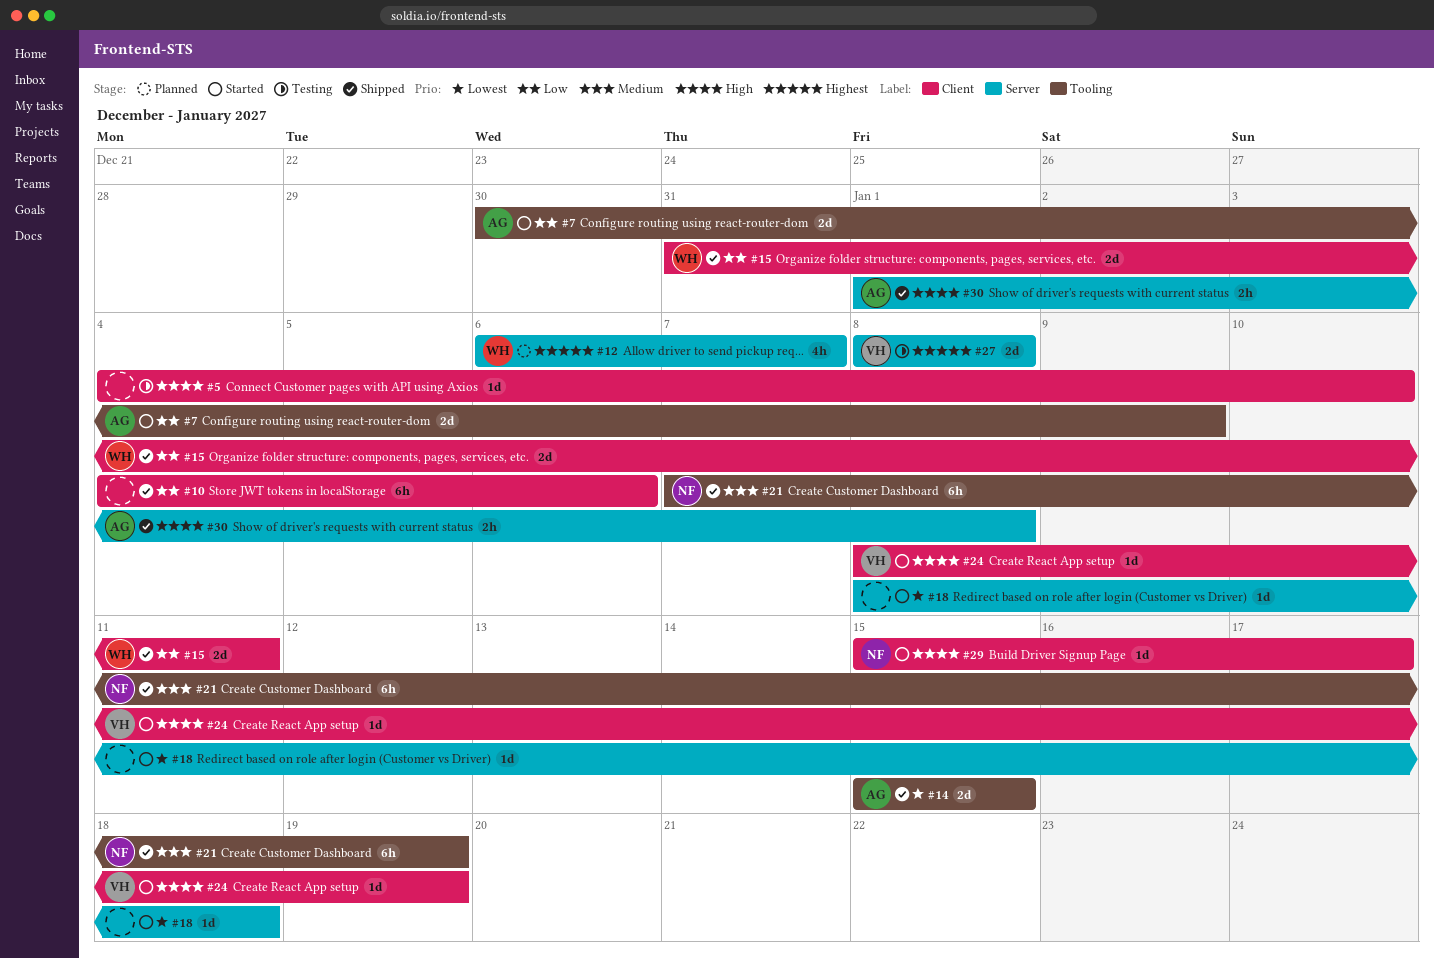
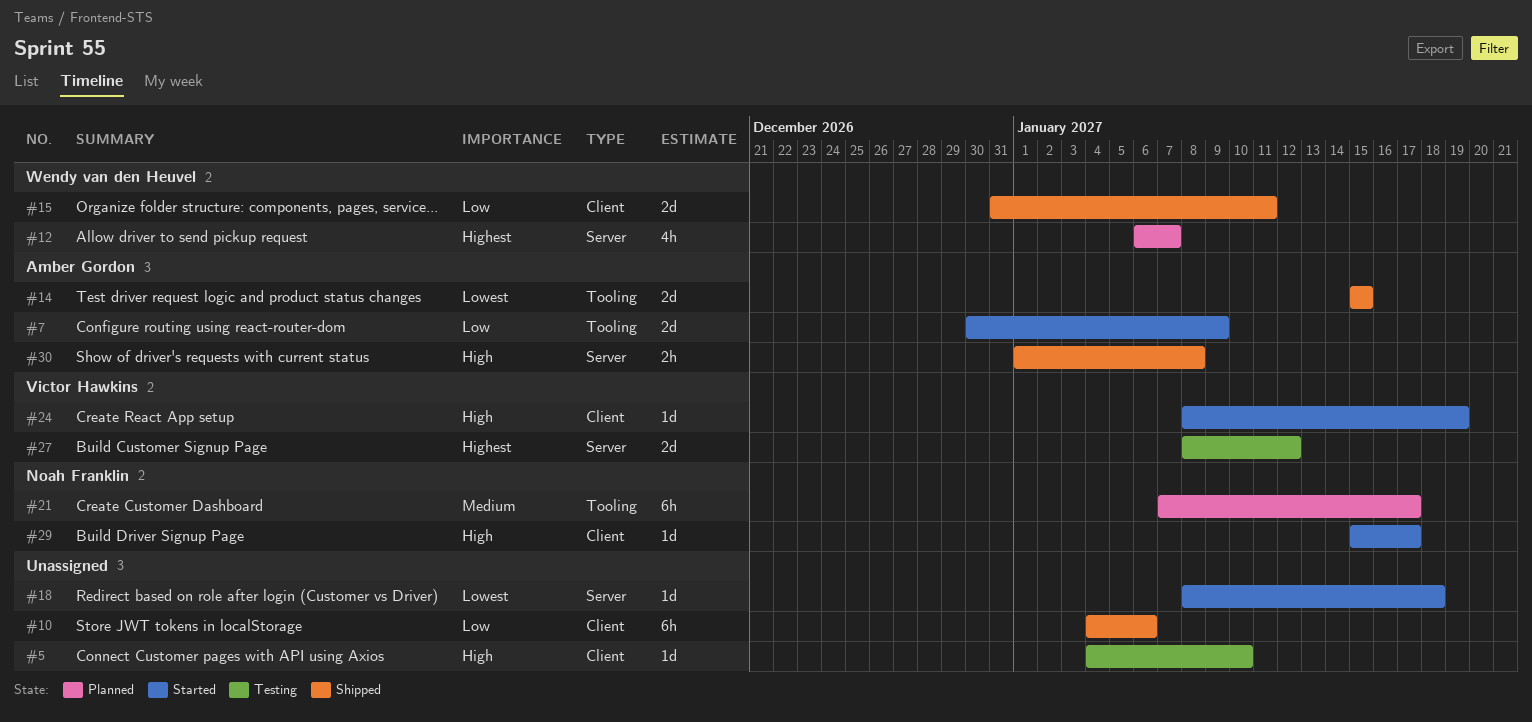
#21, status: Shipped -> Planned
#21, due: Jan 19 -> Jan 17
#27, due: Jan 8 -> Jan 12

